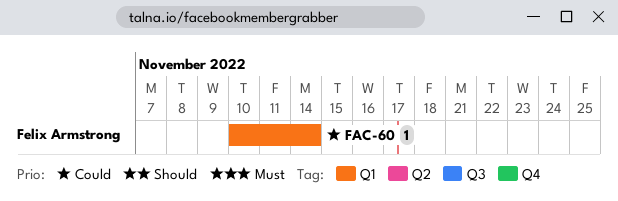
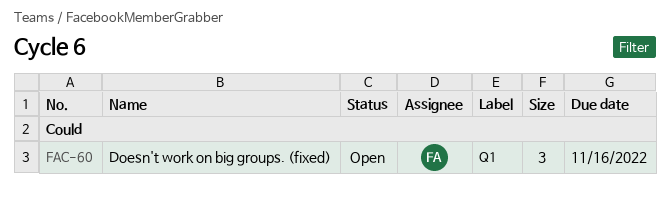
FAC-60, estimate: 1 -> 3
FAC-60, due: Nov 14 -> Nov 16

